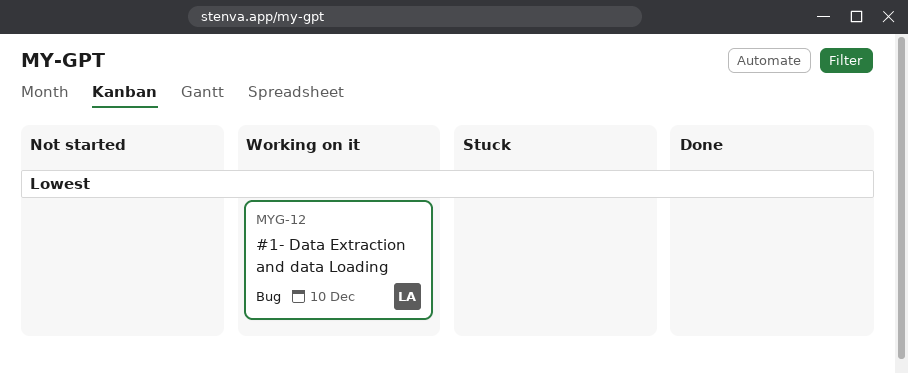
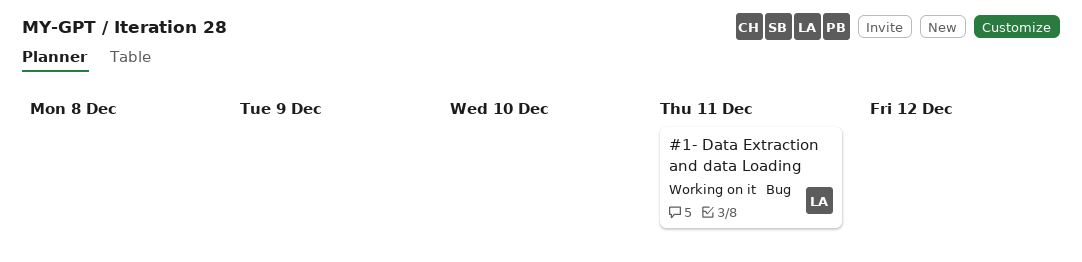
#1- Data Extraction and data Loading, due: Dec 10 -> Dec 11

